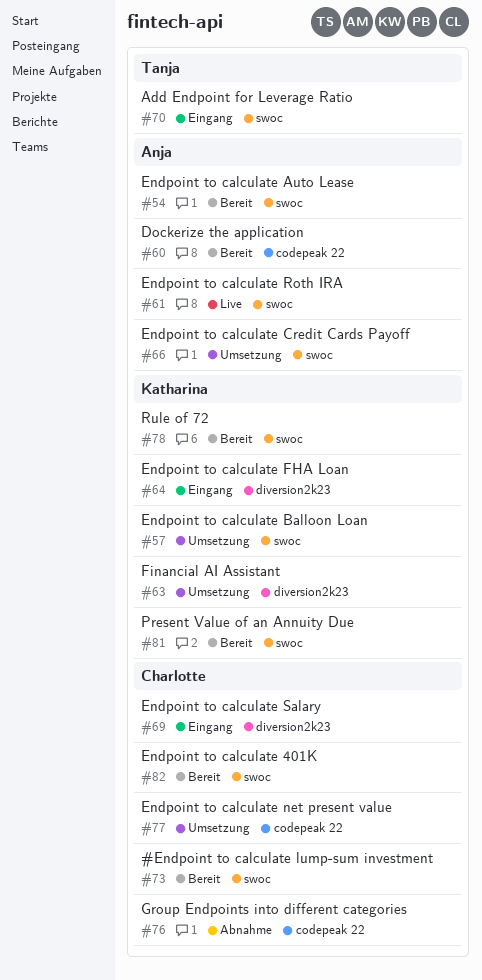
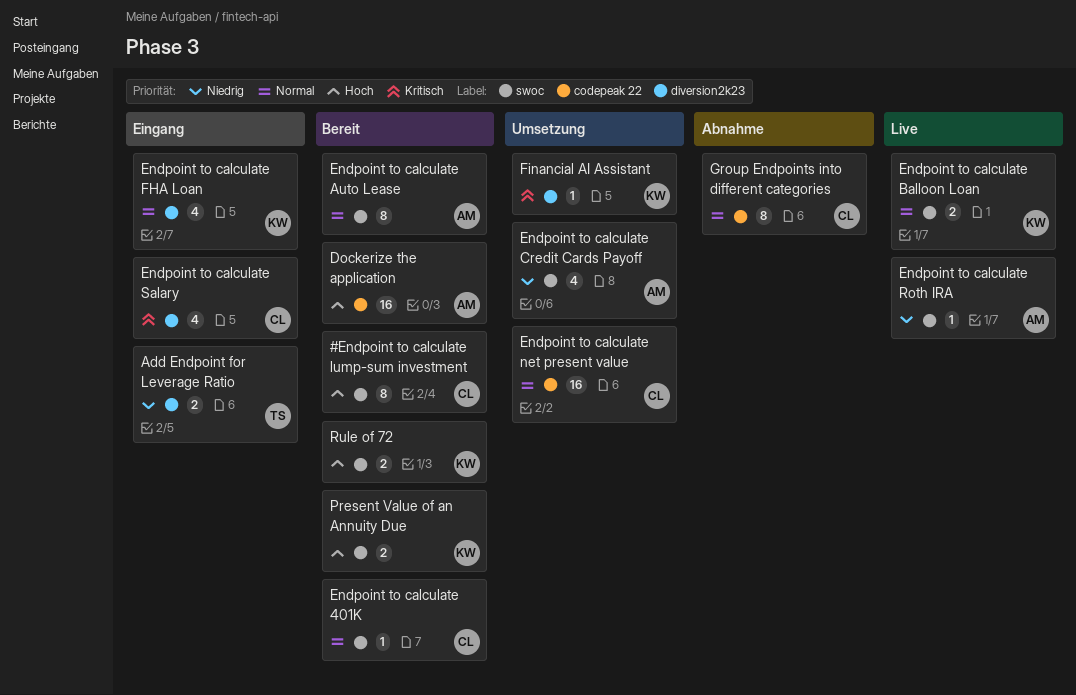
Add Endpoint for Leverage Ratio, label: swoc -> diversion2k23
Endpoint to calculate Balloon Loan, status: Umsetzung -> Live

